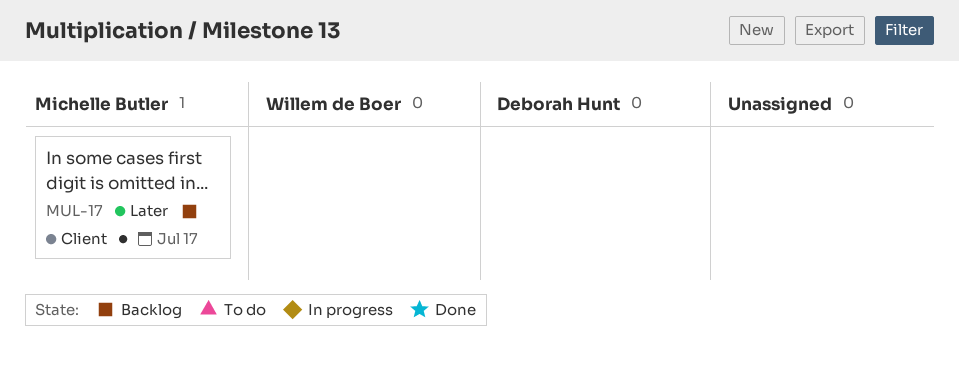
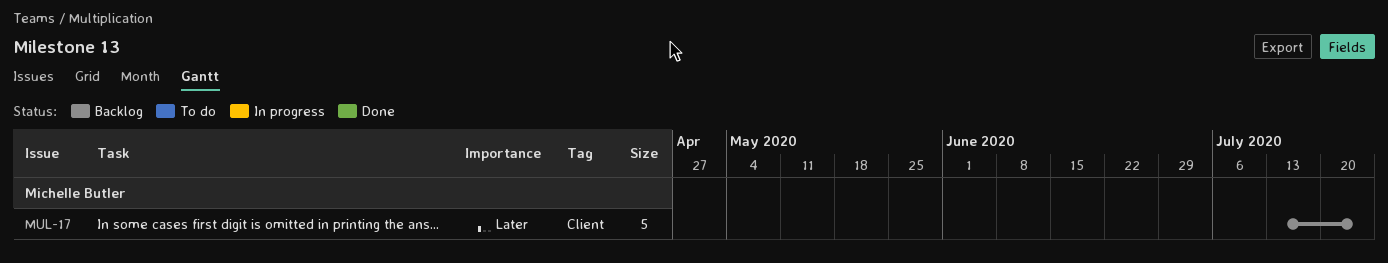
MUL-17, estimate: 1 -> 5
MUL-17, due: Jul 17 -> Jul 24

